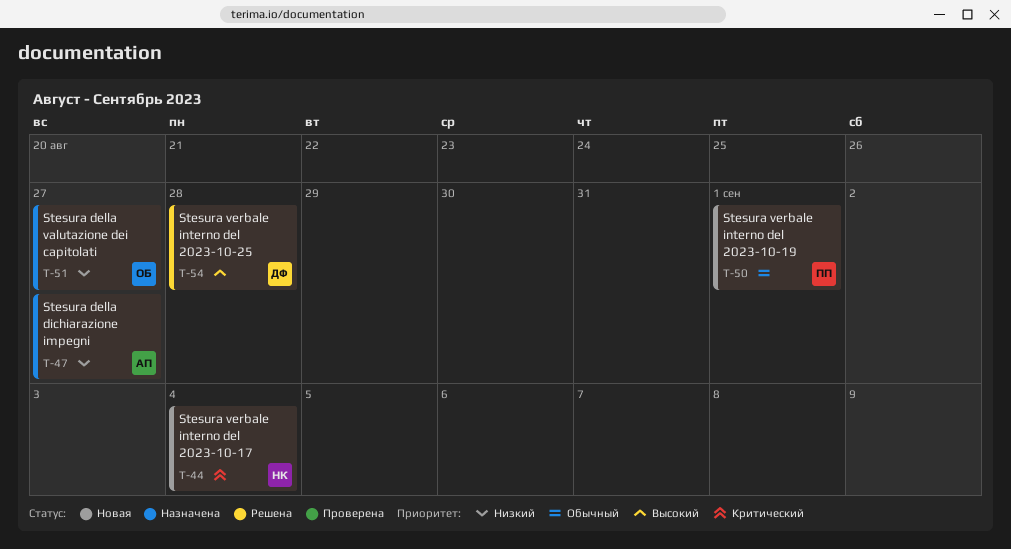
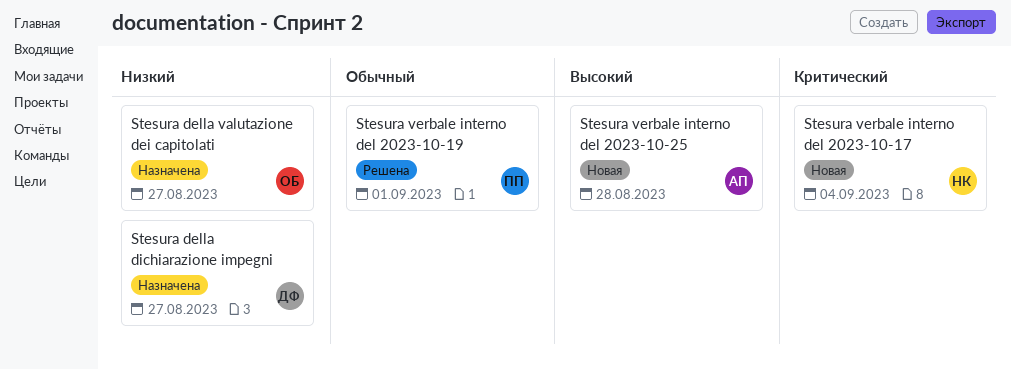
Stesura della dichiarazione impegni, owner: АП -> ДФ
Stesura verbale interno del 2023-10-19, status: Новая -> Решена
Stesura verbale interno del 2023-10-25, status: Решена -> Новая
Stesura verbale interno del 2023-10-25, owner: ДФ -> АП

